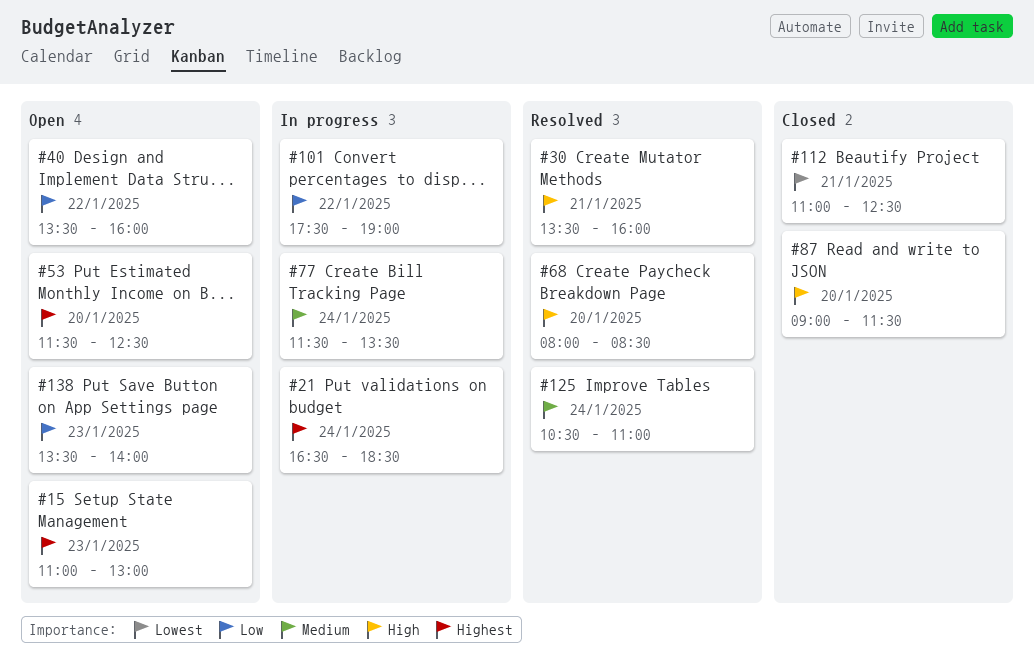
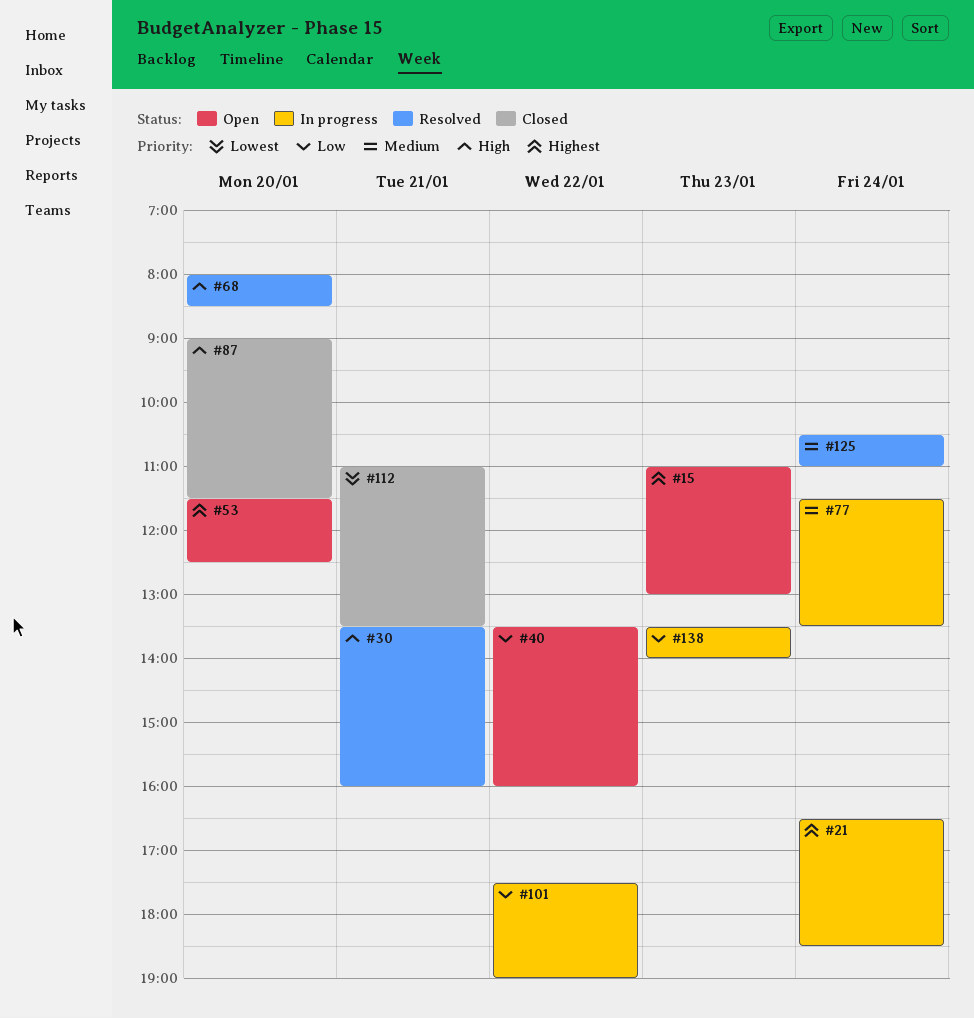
#112, ends: 12:30 -> 13:30
#138, status: Open -> In progress

